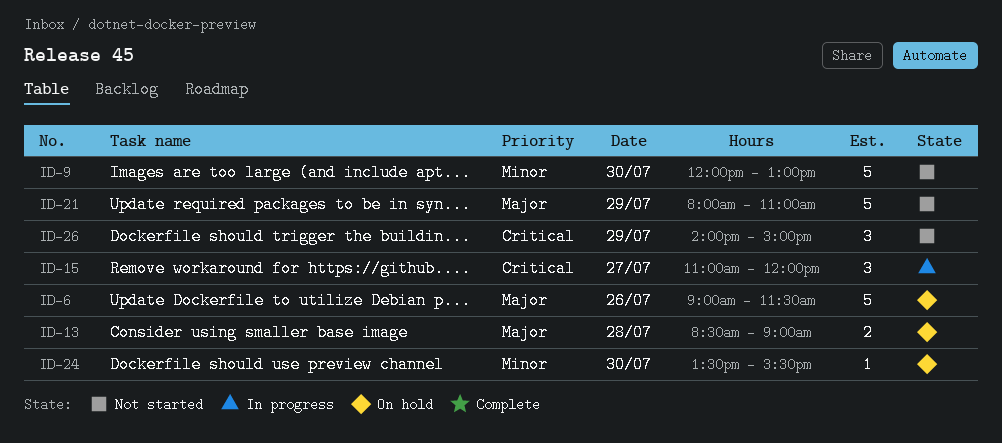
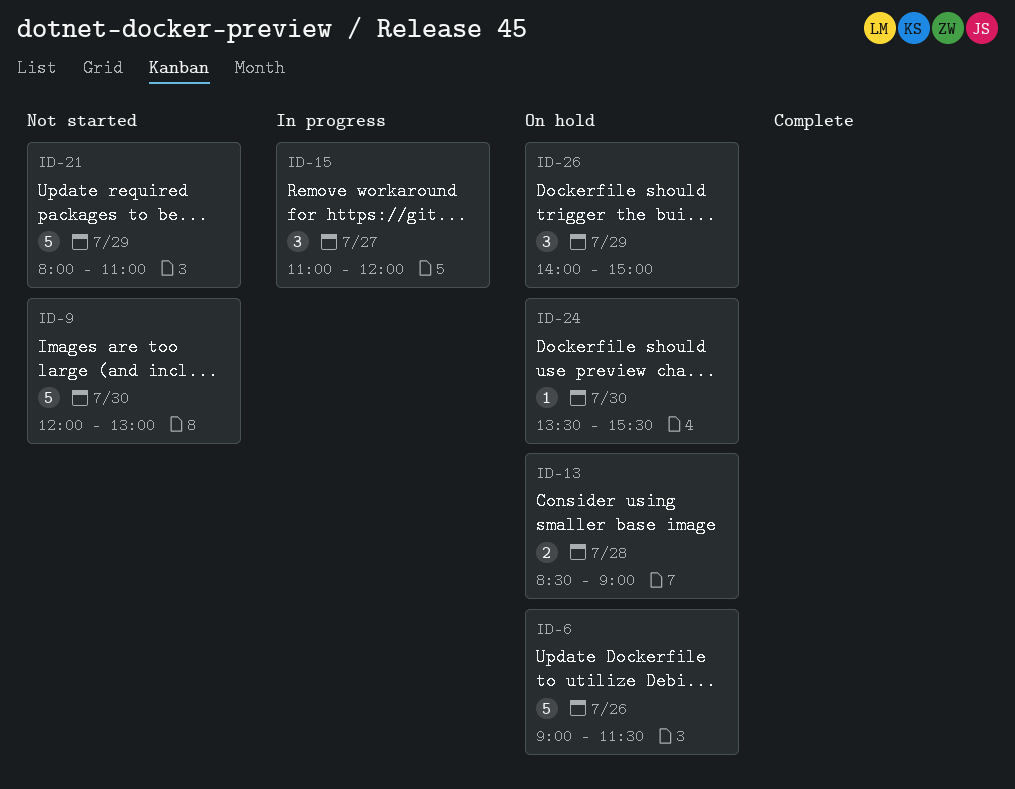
ID-26, status: Not started -> On hold

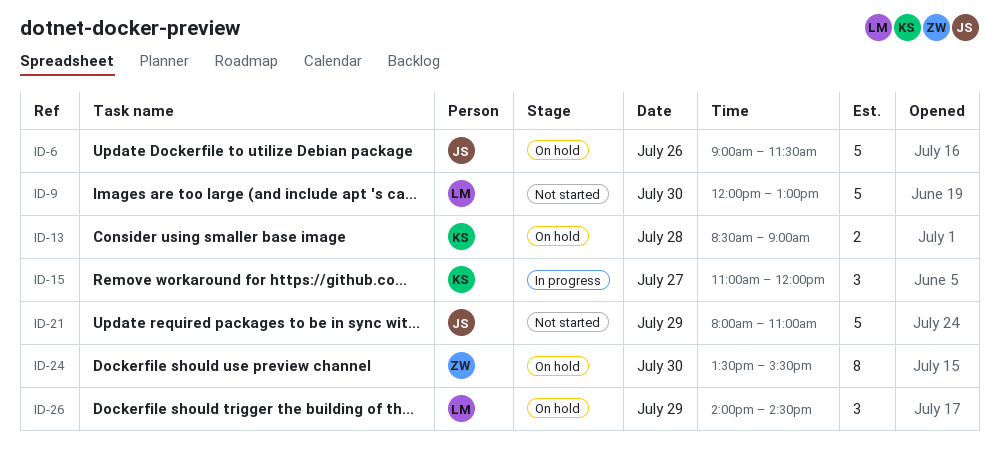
ID-24, estimate: 1 -> 8
ID-26, ends: 15:00 -> 14:30

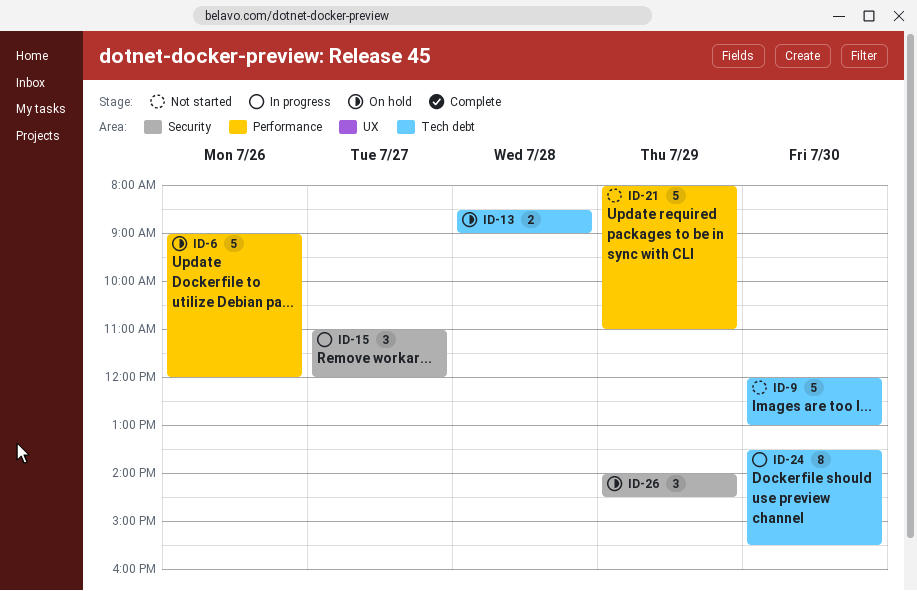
ID-6, ends: 11:30 -> 12:00
ID-24, status: On hold -> In progress

